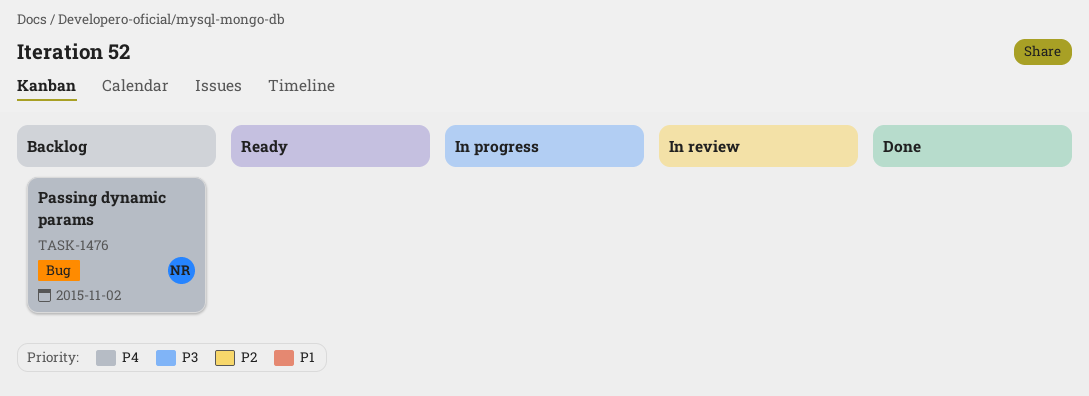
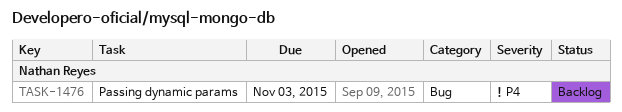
TASK-1476, due: Nov 2 -> Nov 3

